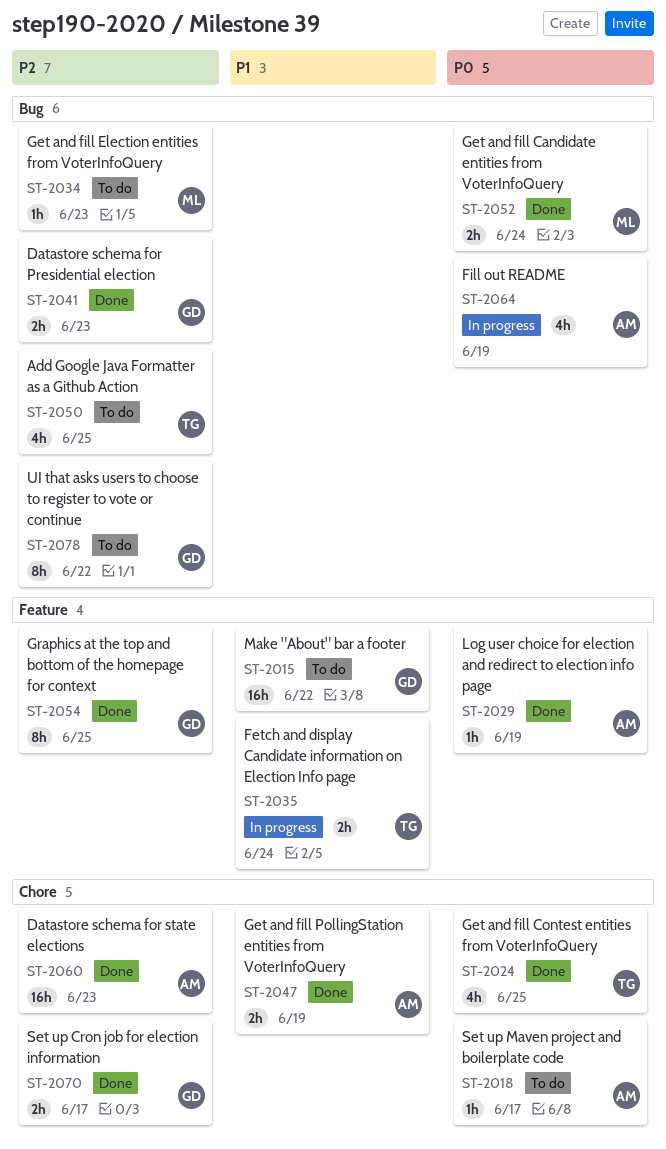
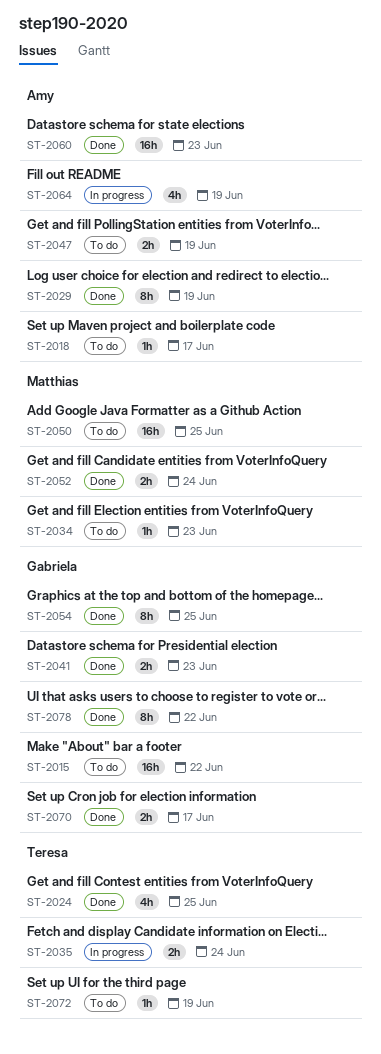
ST-2029, estimate: 1h -> 8h
ST-2047, status: Done -> To do
ST-2050, owner: Teresa -> Matthias
ST-2050, estimate: 4h -> 16h
ST-2072: none -> present
ST-2078, status: To do -> Done

